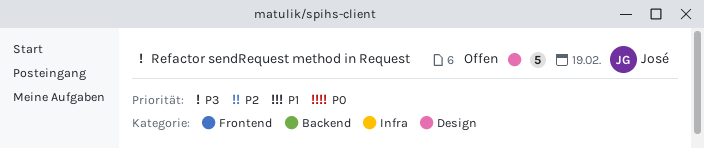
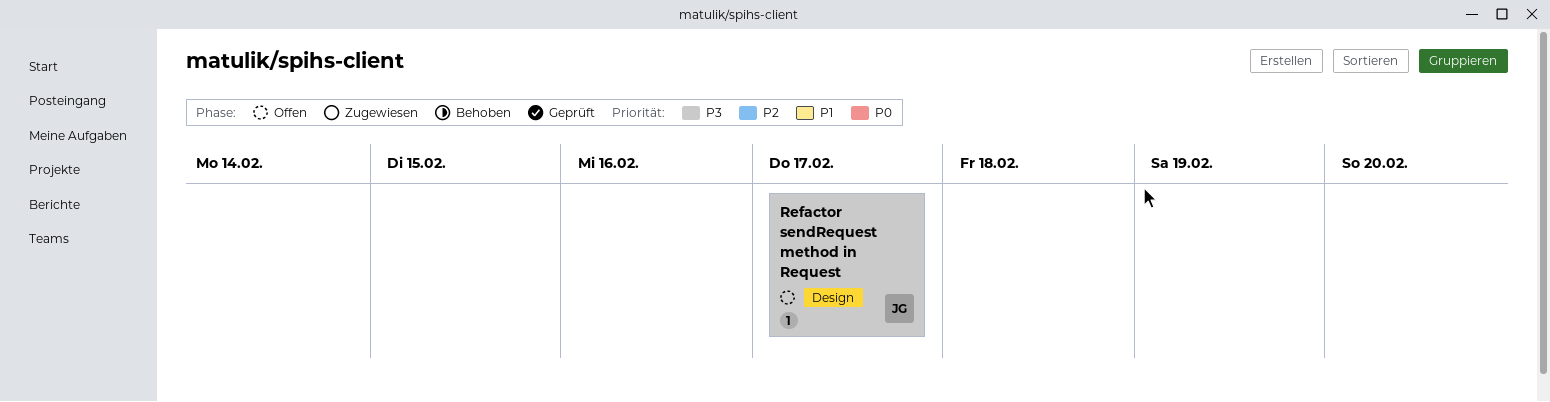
Refactor sendRequest method in Request, estimate: 5 -> 1
Refactor sendRequest method in Request, due: Feb 19 -> Feb 17

